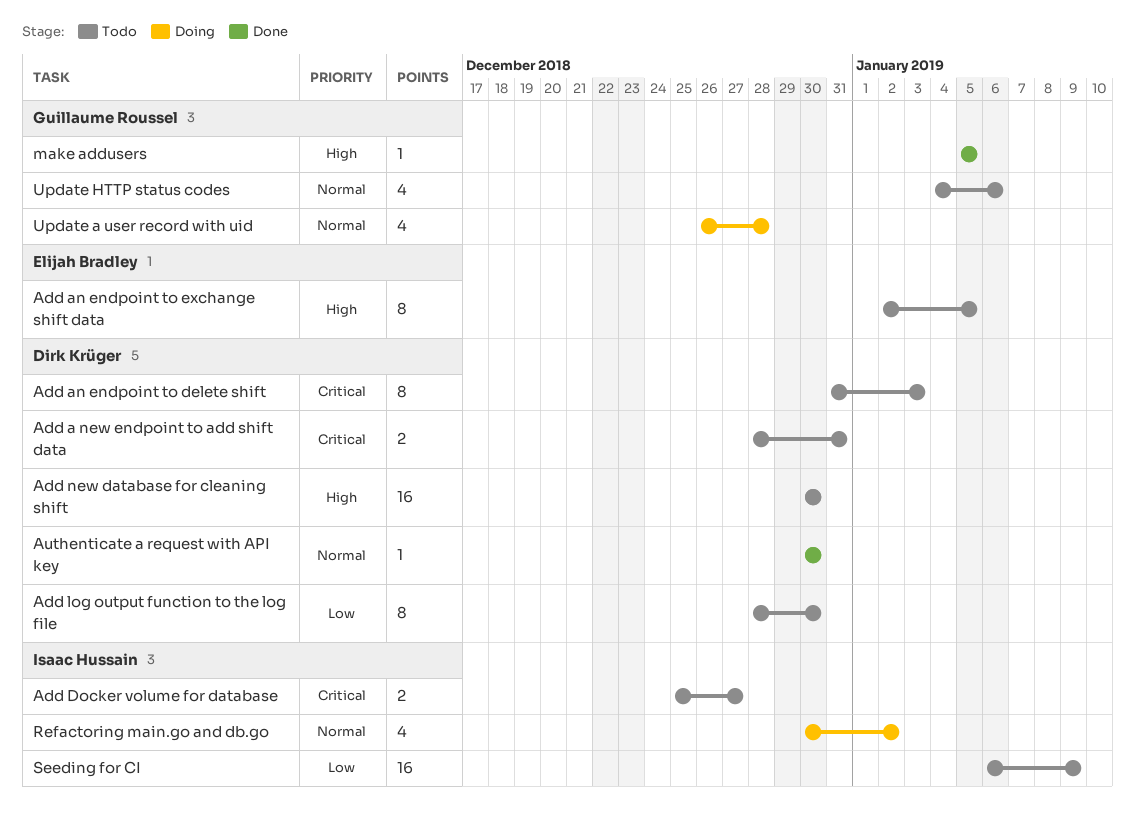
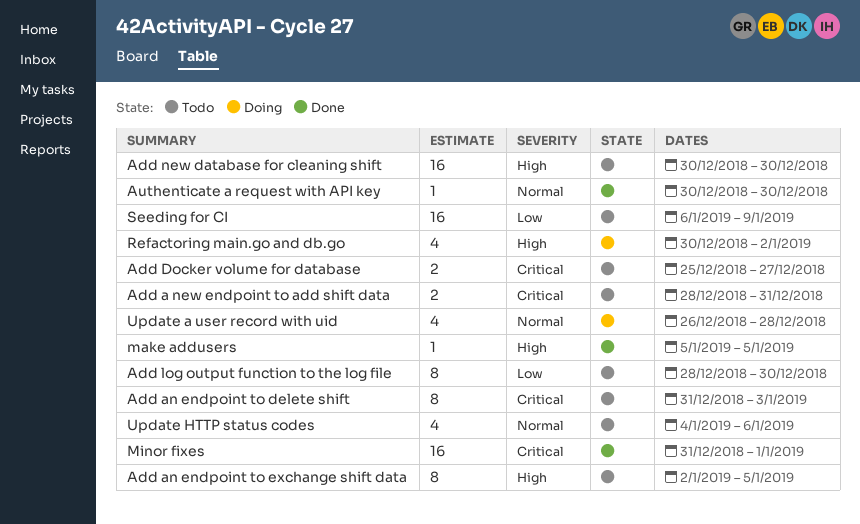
Minor fixes: none -> present
Refactoring main.go and db.go, priority: Normal -> High

